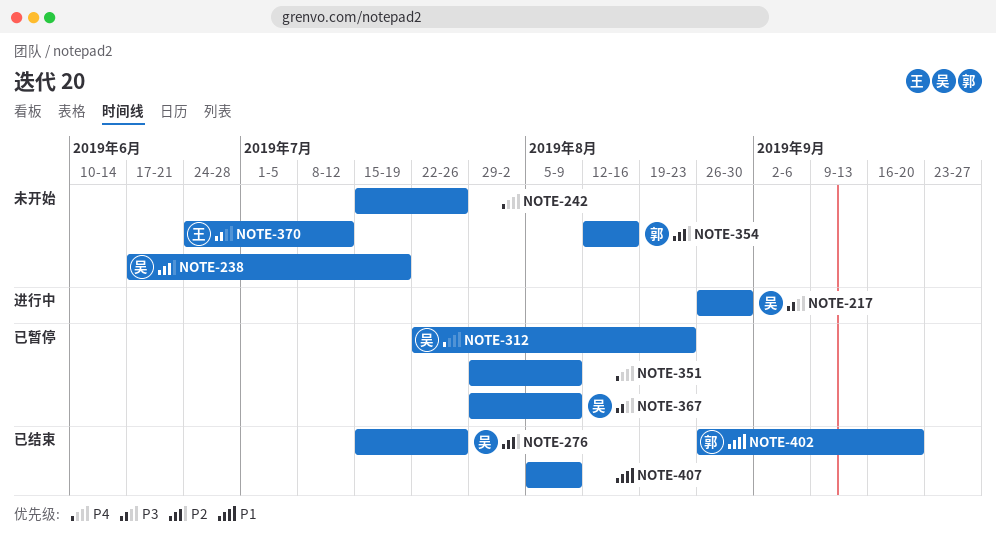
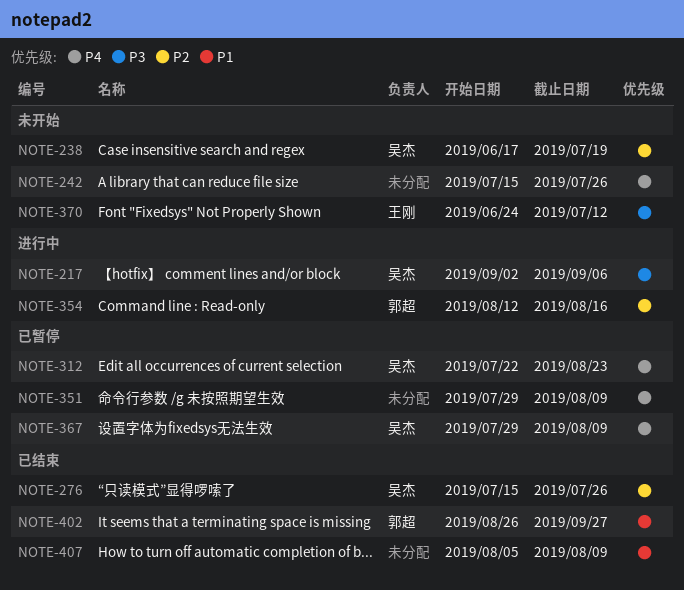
NOTE-217, start: Aug 26 -> Sep 2
NOTE-217, due: Aug 30 -> Sep 6
NOTE-354, status: 未开始 -> 进行中
NOTE-367, priority: P3 -> P4
NOTE-402, due: Sep 20 -> Sep 27

